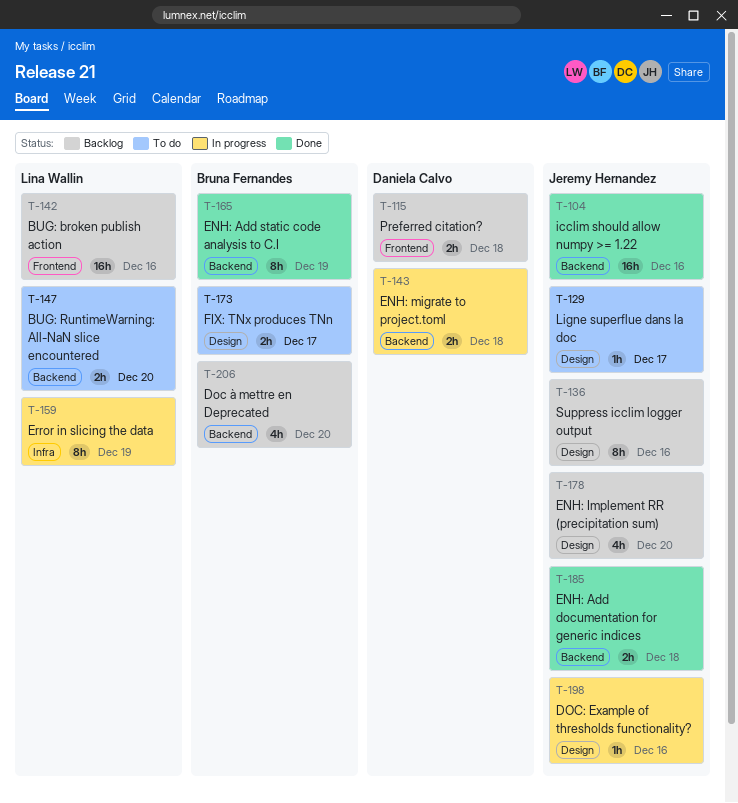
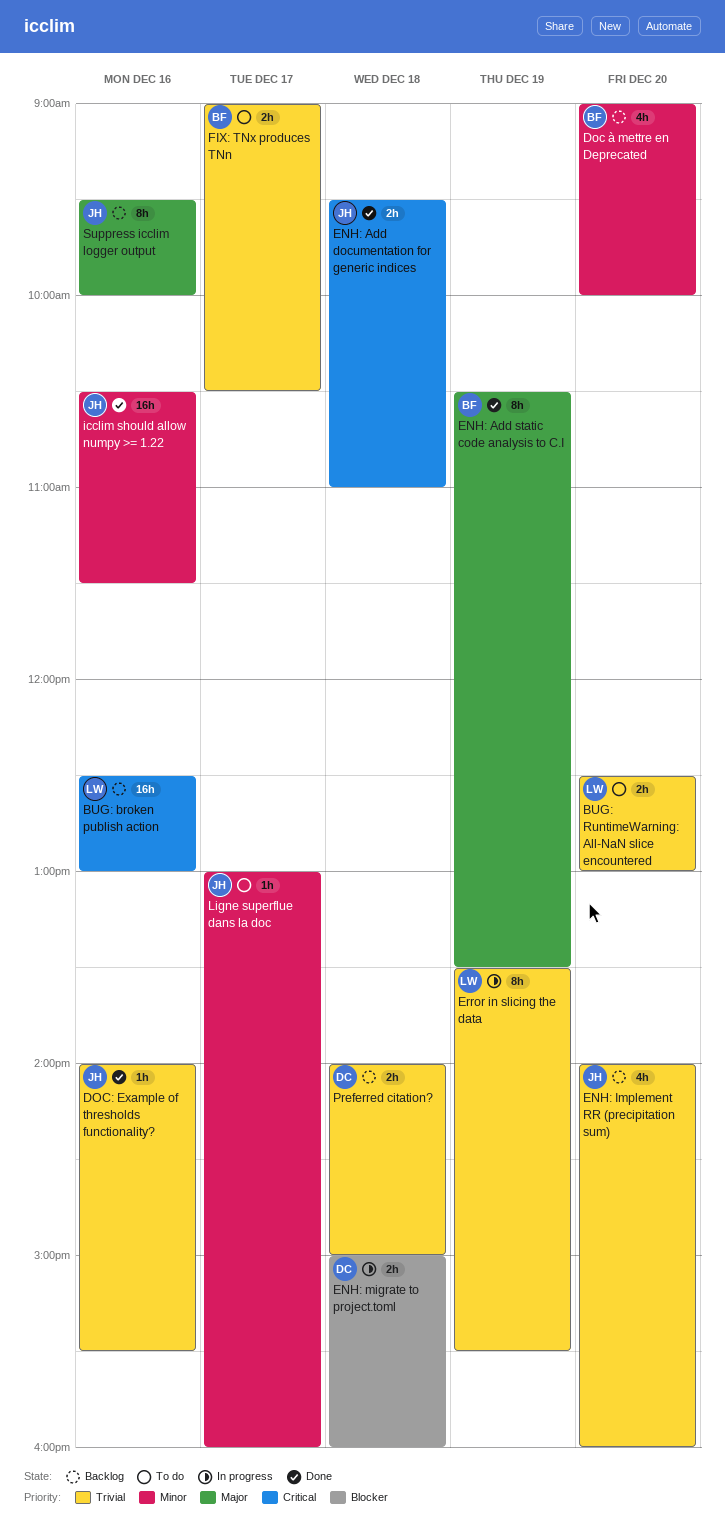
DOC: Example of thresholds functionality?, status: In progress -> Done

